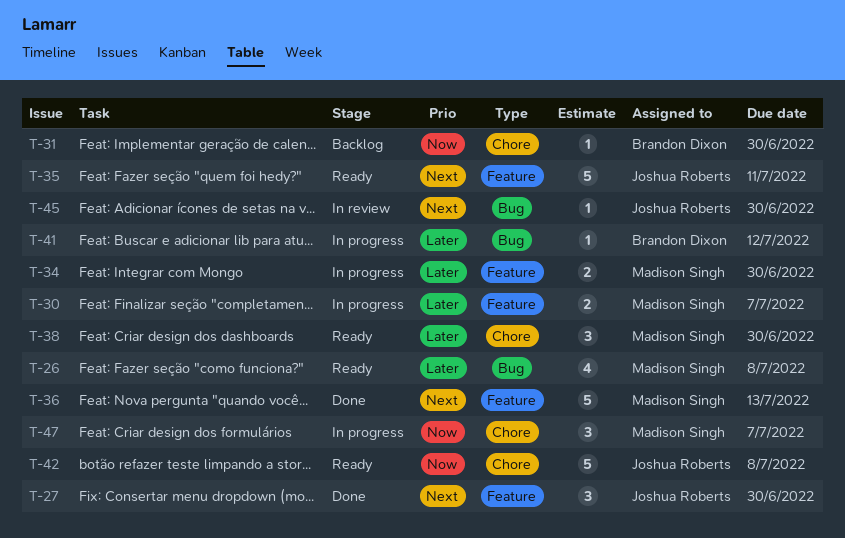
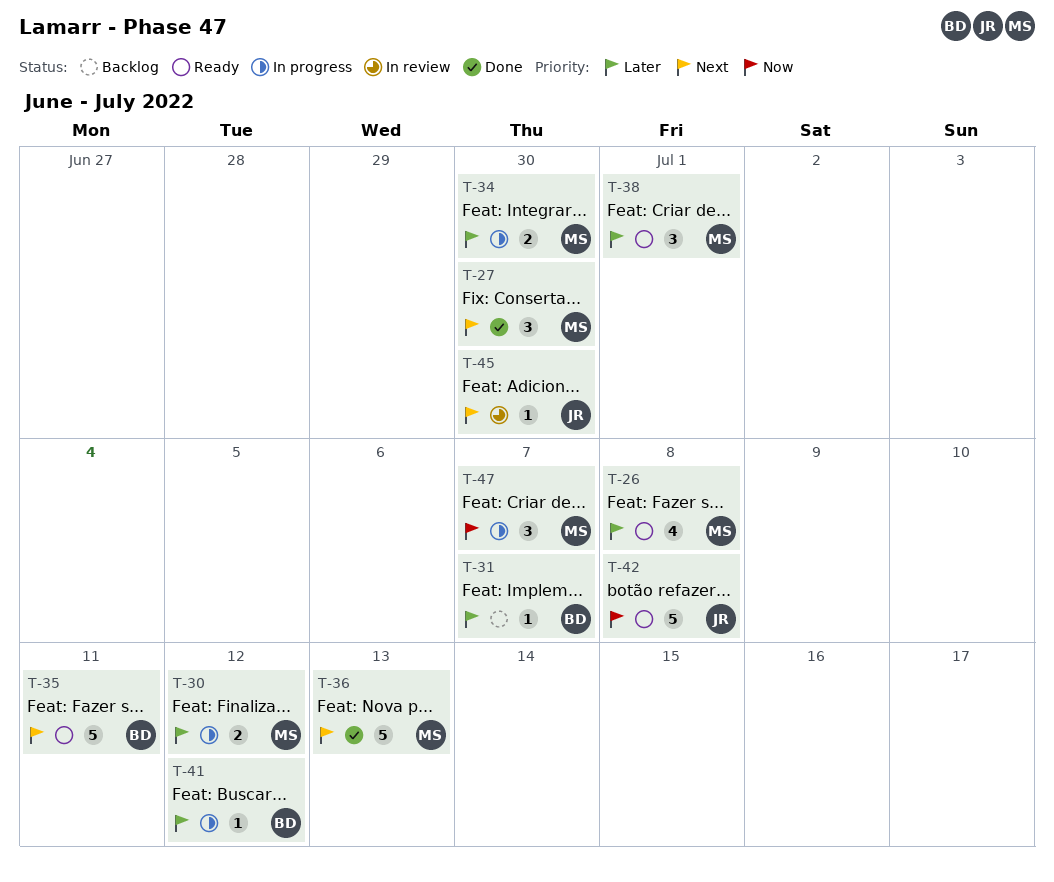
T-27, owner: Joshua Roberts -> Madison Singh
T-30, due: Jul 7 -> Jul 12
T-31, priority: Now -> Later
T-31, due: Jun 30 -> Jul 7
T-35, owner: Joshua Roberts -> Brandon Dixon
T-38, due: Jun 30 -> Jul 1

